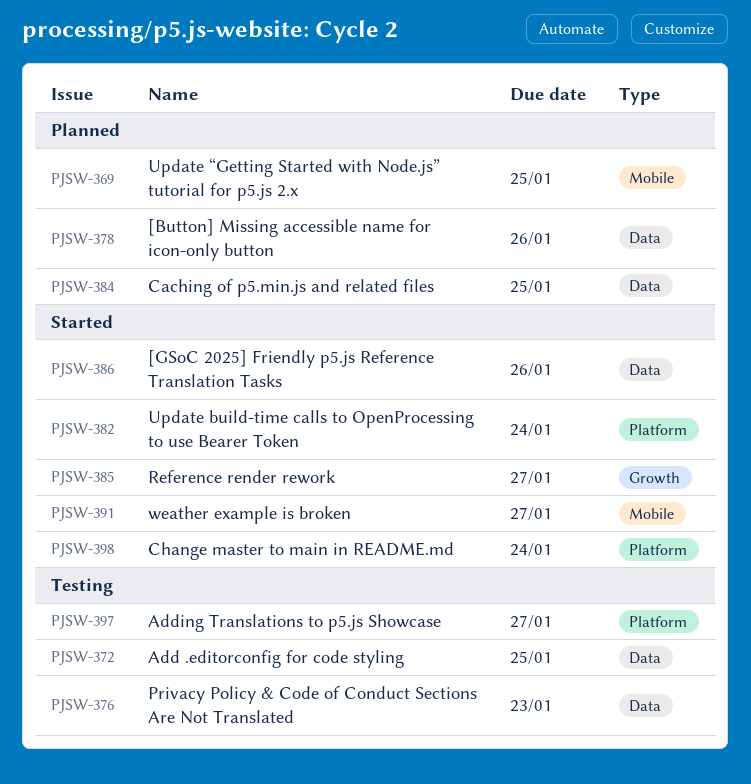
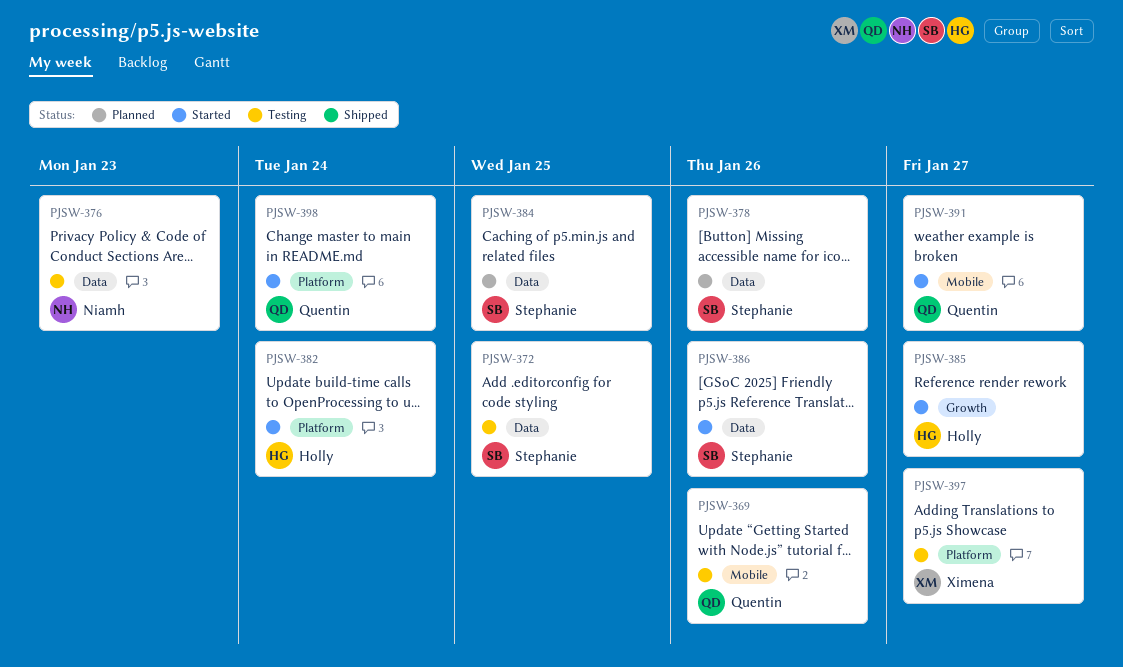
PJSW-369, status: Planned -> Testing
PJSW-369, due: Jan 25 -> Jan 26

